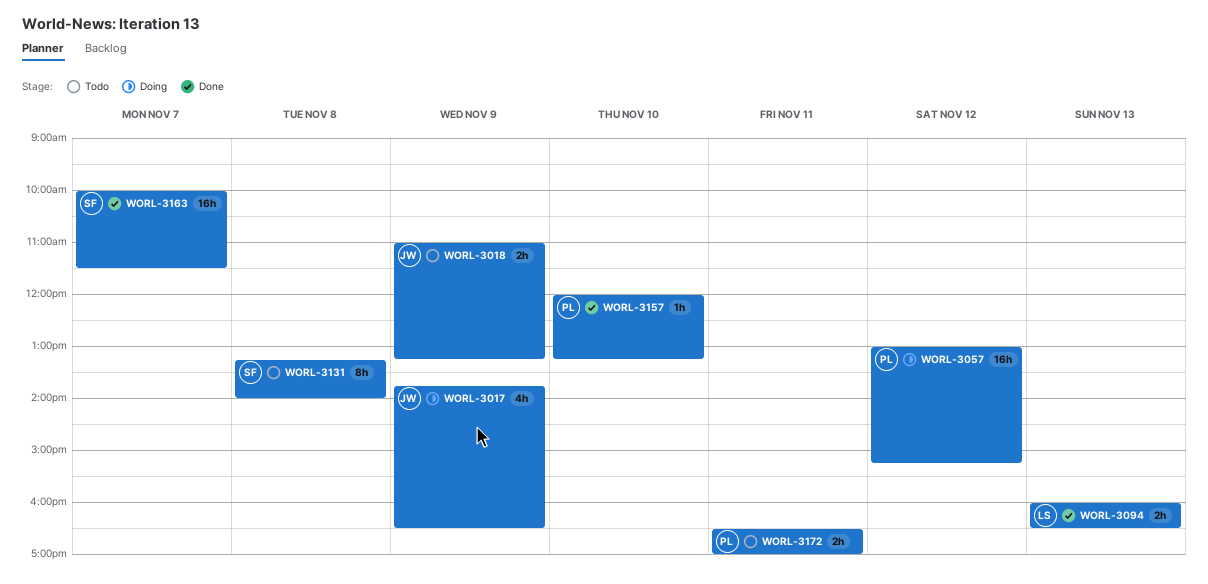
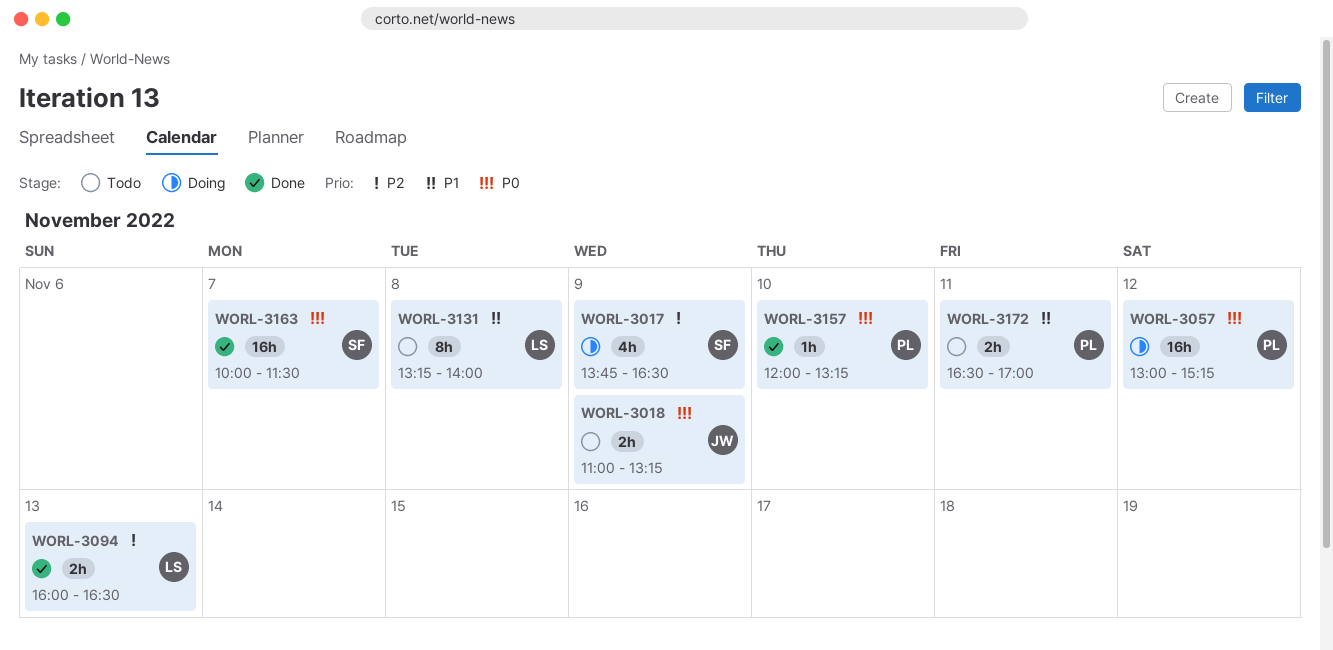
WORL-3017, owner: JW -> SF
WORL-3131, owner: SF -> LS

